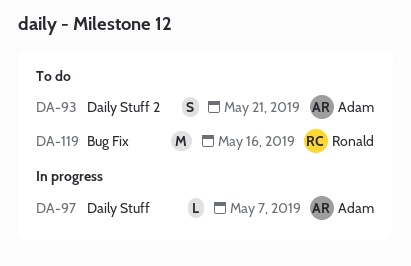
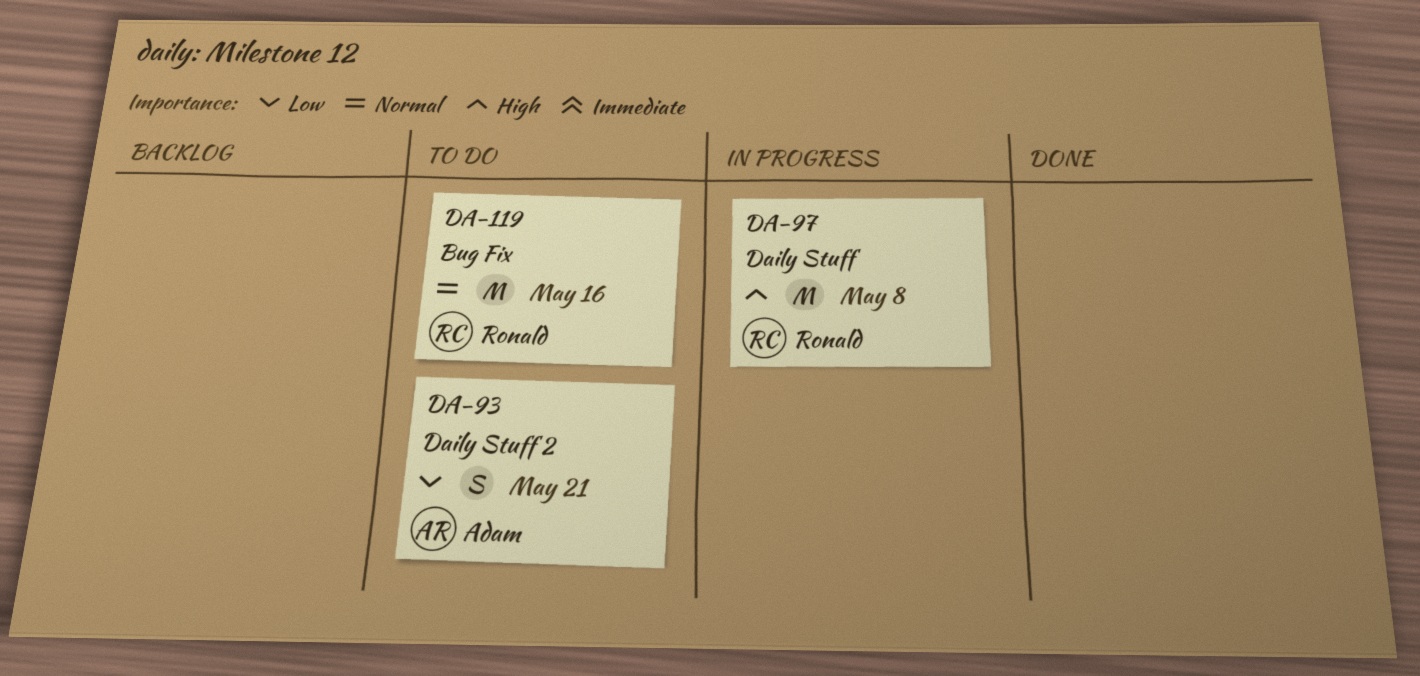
DA-97, owner: Adam -> Ronald
DA-97, estimate: L -> M
DA-97, due: May 7 -> May 8

